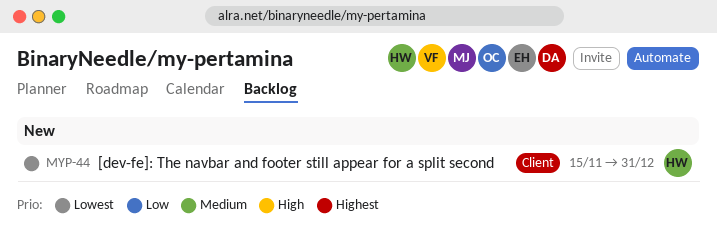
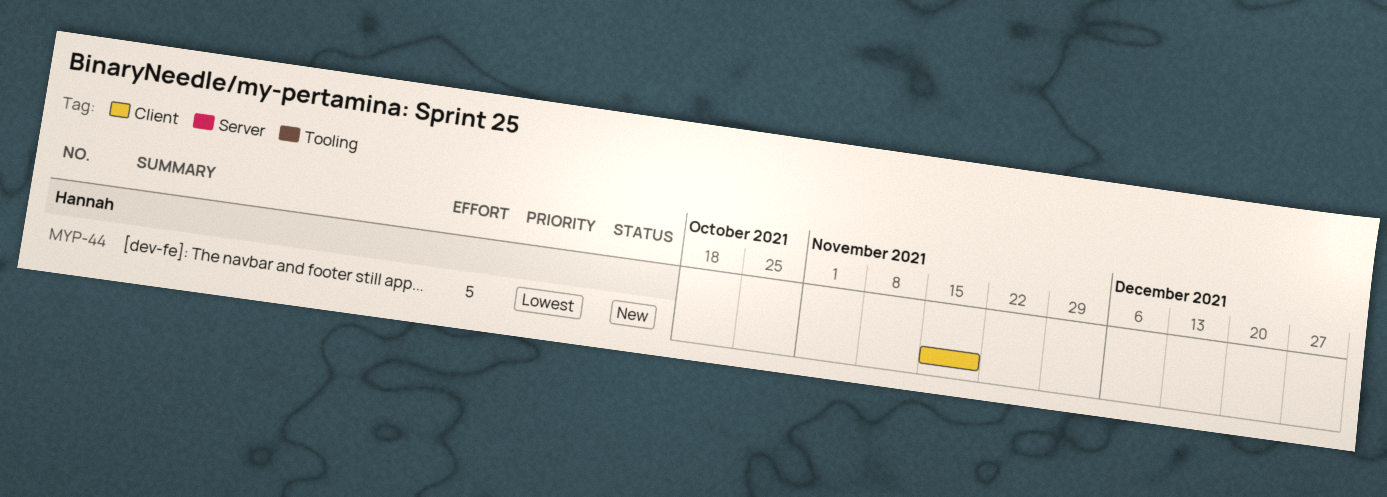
MYP-44, due: Dec 31 -> Nov 19

